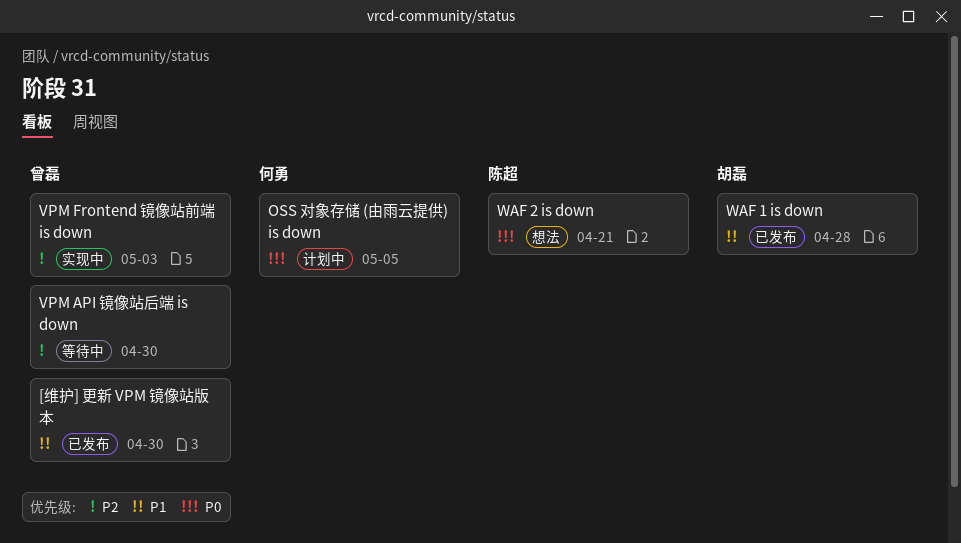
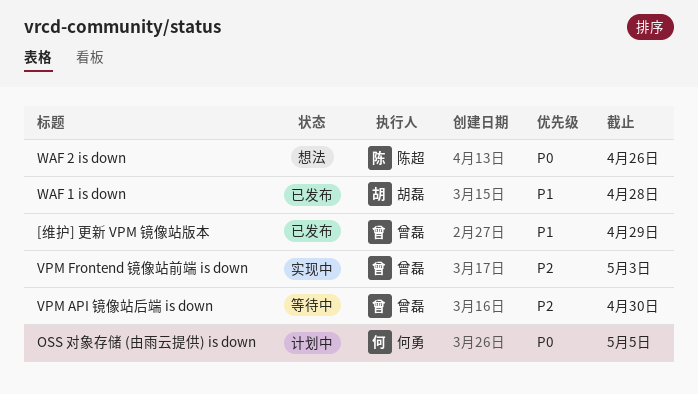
[维护] 更新 VPM 镜像站版本, due: Apr 30 -> Apr 29
WAF 2 is down, due: Apr 21 -> Apr 26

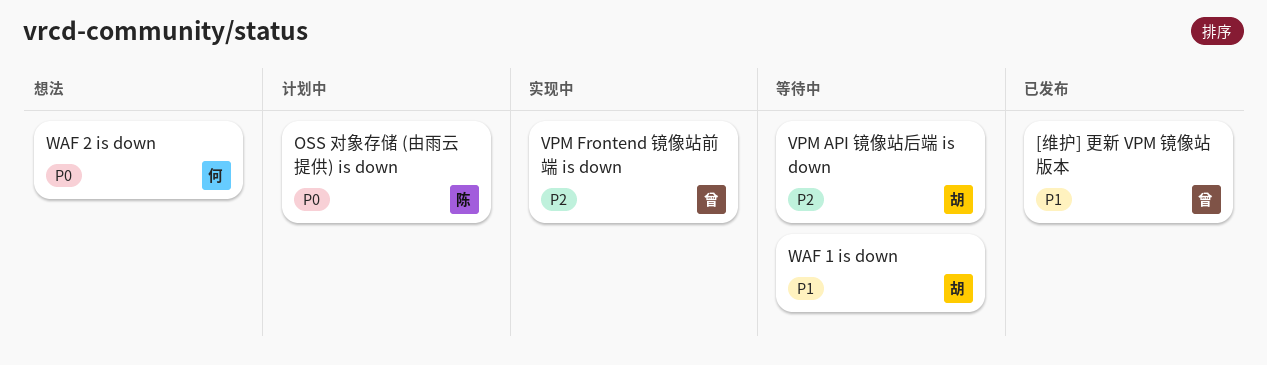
OSS 对象存储 (由雨云提供) is down, owner: 何勇 -> 陈超
VPM API 镜像站后端 is down, owner: 曾磊 -> 胡磊
WAF 1 is down, status: 已发布 -> 等待中
WAF 2 is down, owner: 陈超 -> 何勇

